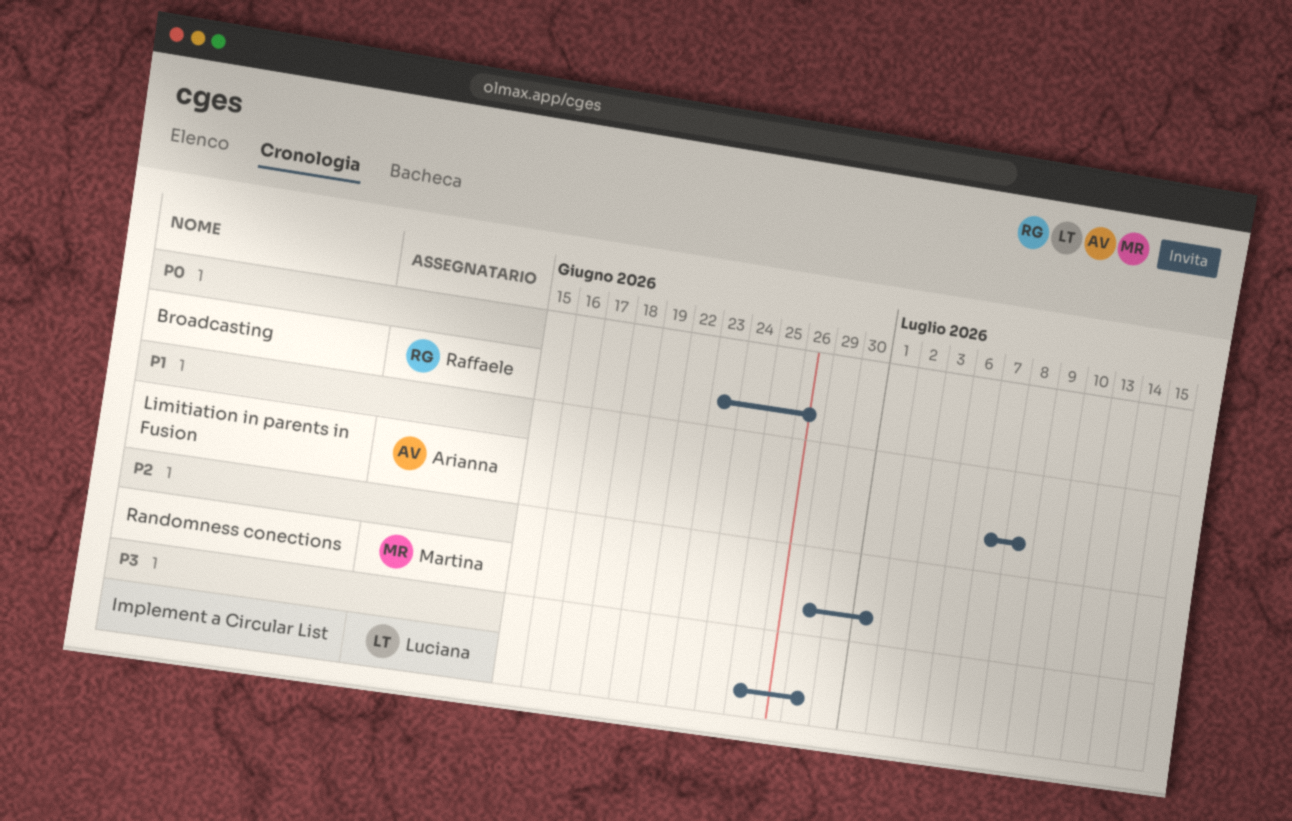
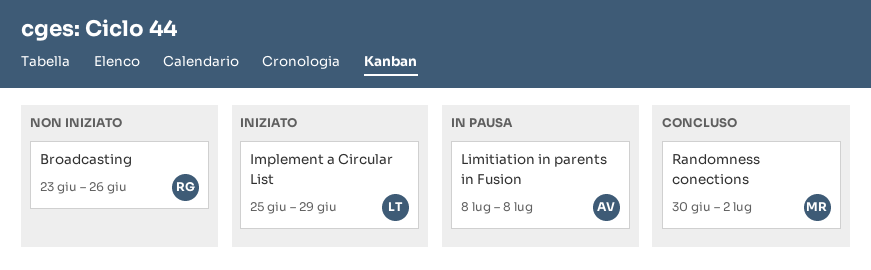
Limitiation in parents in Fusion, start: Jul 7 -> Jul 8
Randomness conections, start: Jun 29 -> Jun 30
Randomness conections, due: Jul 1 -> Jul 2

